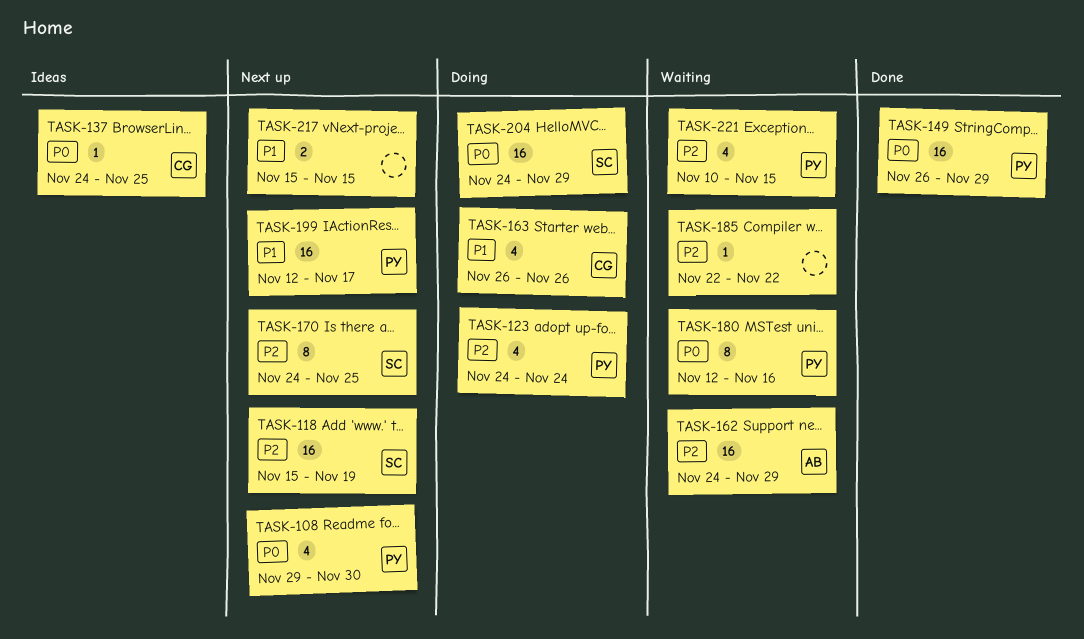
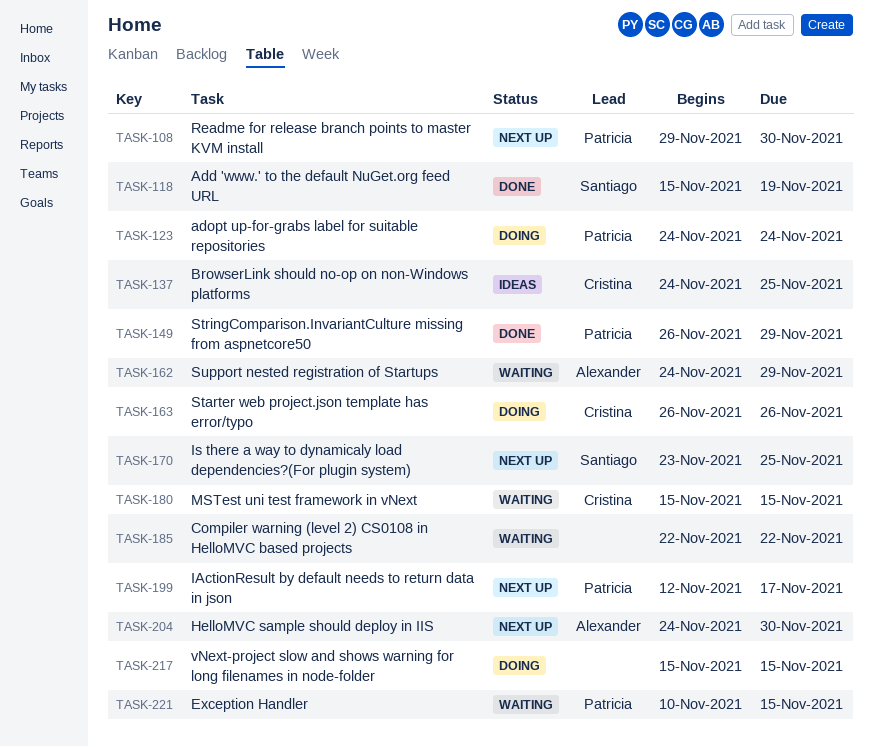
TASK-118, status: Next up -> Done
TASK-170, start: Nov 24 -> Nov 23
TASK-180, owner: Patricia -> Cristina
TASK-180, start: Nov 12 -> Nov 15
TASK-180, due: Nov 16 -> Nov 15
TASK-204, status: Doing -> Next up
TASK-204, owner: Santiago -> Alexander
TASK-204, due: Nov 29 -> Nov 30
TASK-217, status: Next up -> Doing

